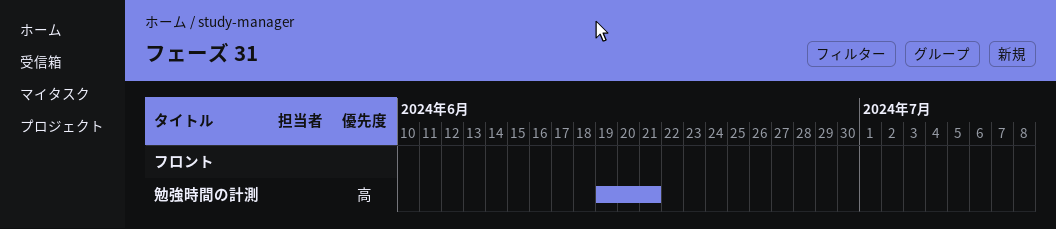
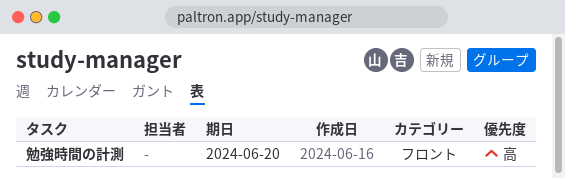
勉強時間の計測, due: Jun 21 -> Jun 20

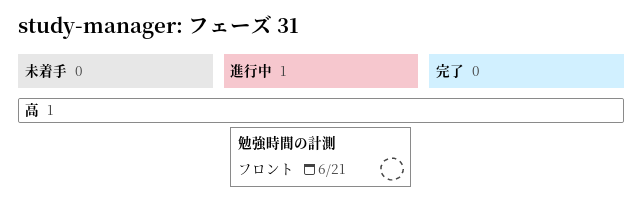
勉強時間の計測, due: Jun 20 -> Jun 21

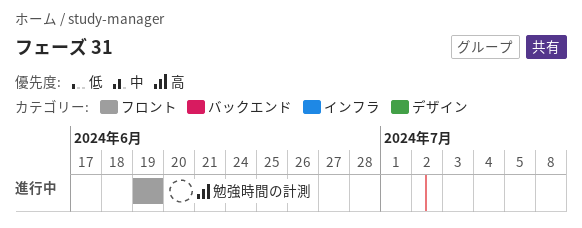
勉強時間の計測, due: Jun 21 -> Jun 19

